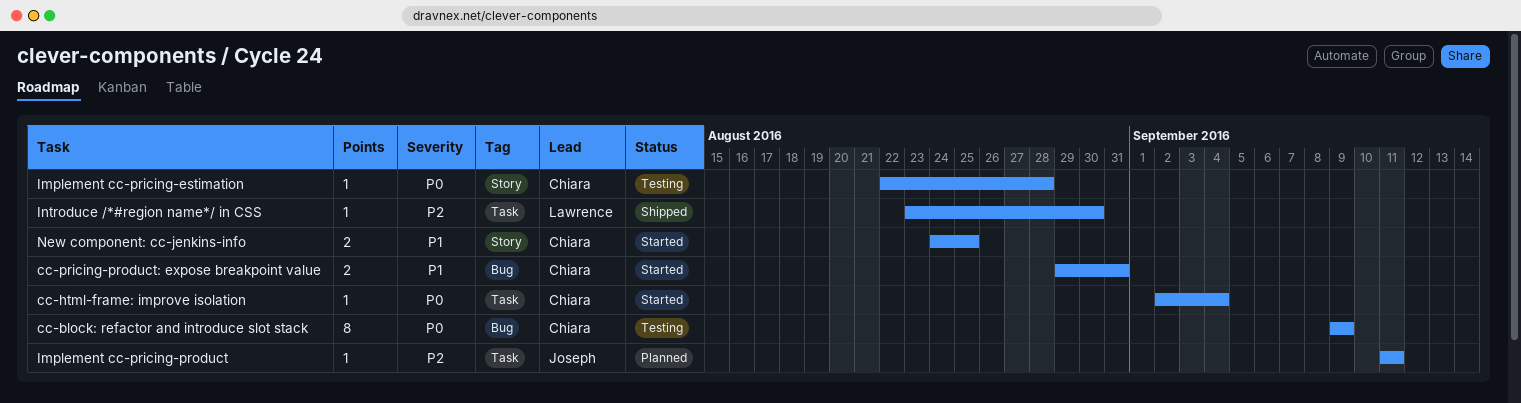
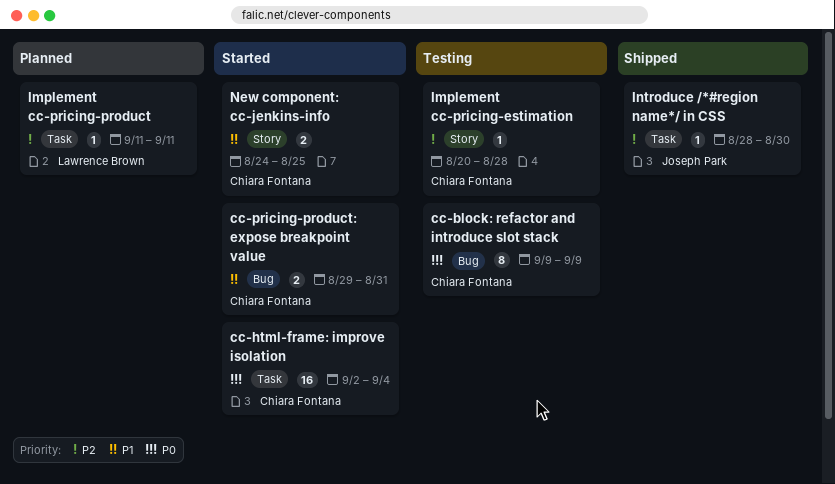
cc-html-frame: improve isolation, estimate: 1 -> 16
Implement cc-pricing-estimation, priority: P0 -> P2
Implement cc-pricing-estimation, start: Aug 22 -> Aug 20
Implement cc-pricing-product, owner: Joseph Park -> Lawrence Brown
Introduce /*#region name*/ in CSS, owner: Lawrence Brown -> Joseph Park
Introduce /*#region name*/ in CSS, start: Aug 23 -> Aug 28

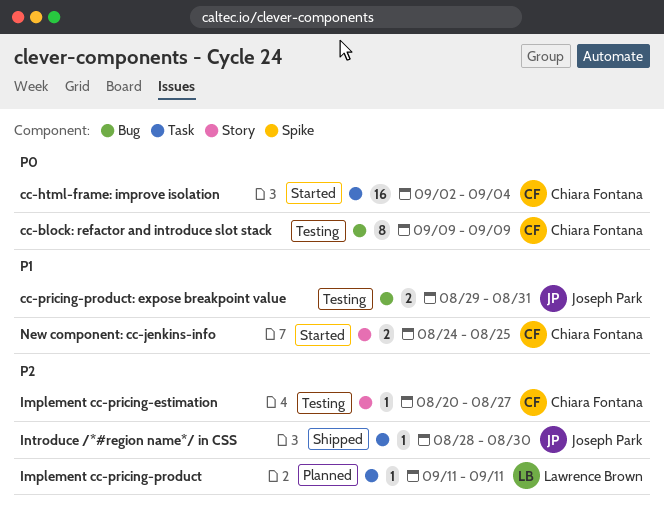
cc-pricing-product: expose breakpoint value, status: Started -> Testing
cc-pricing-product: expose breakpoint value, owner: Chiara Fontana -> Joseph Park
Implement cc-pricing-estimation, due: Aug 28 -> Aug 27

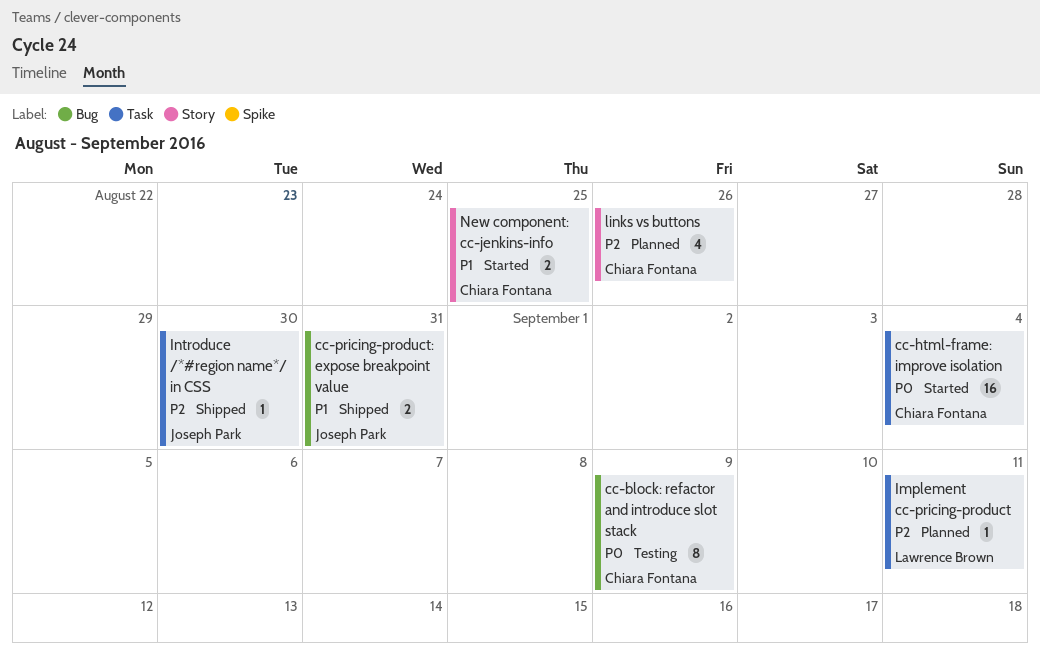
cc-pricing-product: expose breakpoint value, status: Testing -> Shipped
Implement cc-pricing-estimation: present -> none
links vs buttons: none -> present

